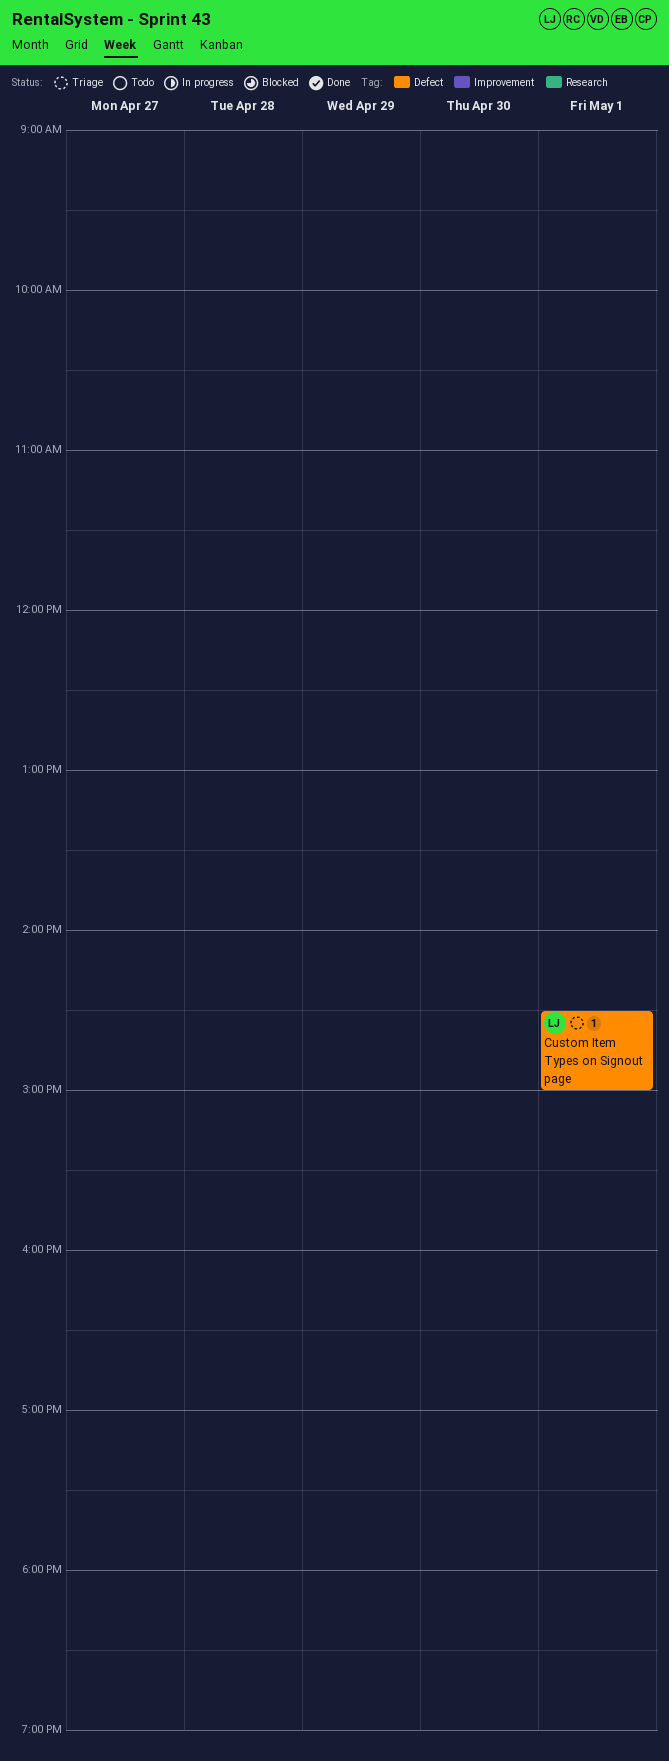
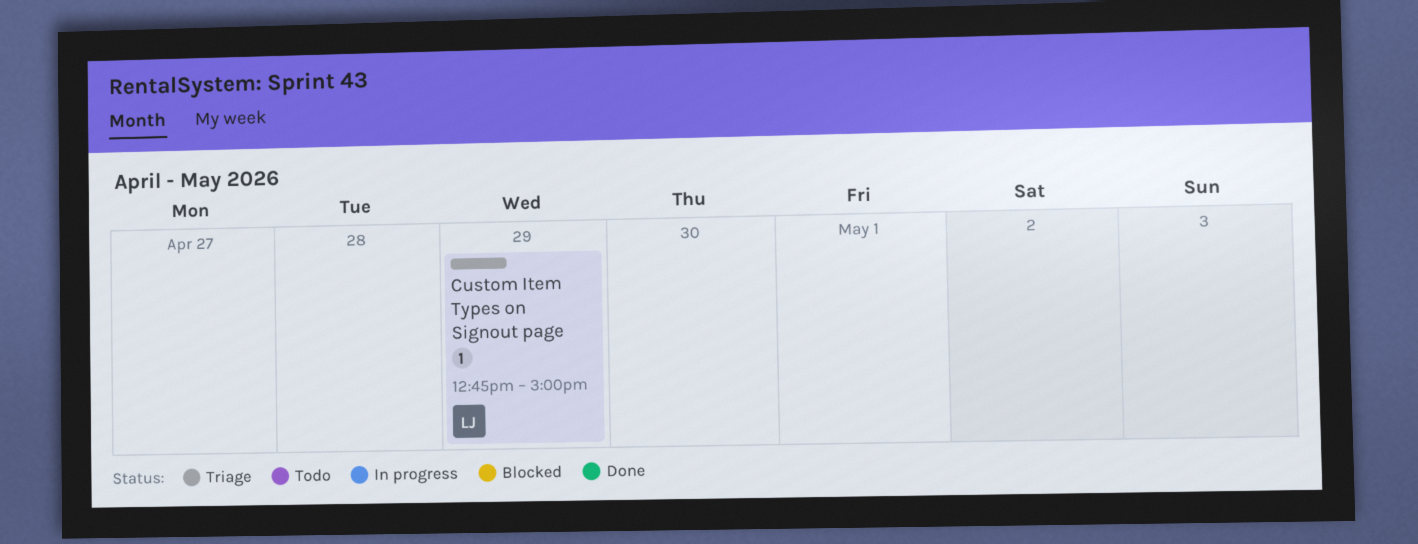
Custom Item Types on Signout page, day: May 1 -> Apr 29
Custom Item Types on Signout page, begins: 14:30 -> 12:45

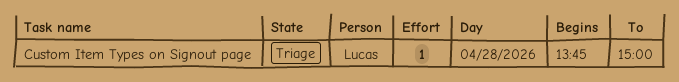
Custom Item Types on Signout page, day: Apr 29 -> Apr 28
Custom Item Types on Signout page, begins: 12:45 -> 13:45

